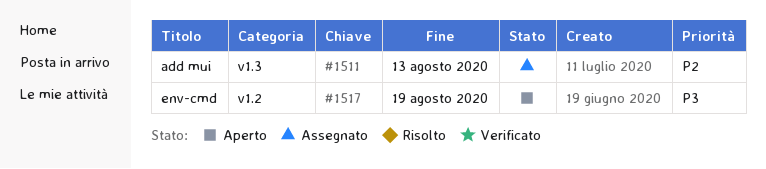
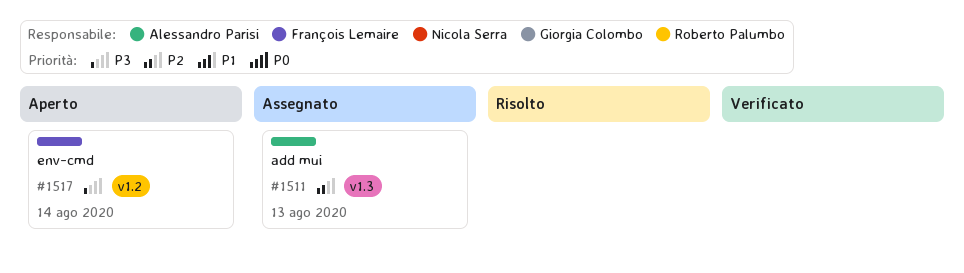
#1517, due: Aug 19 -> Aug 14

